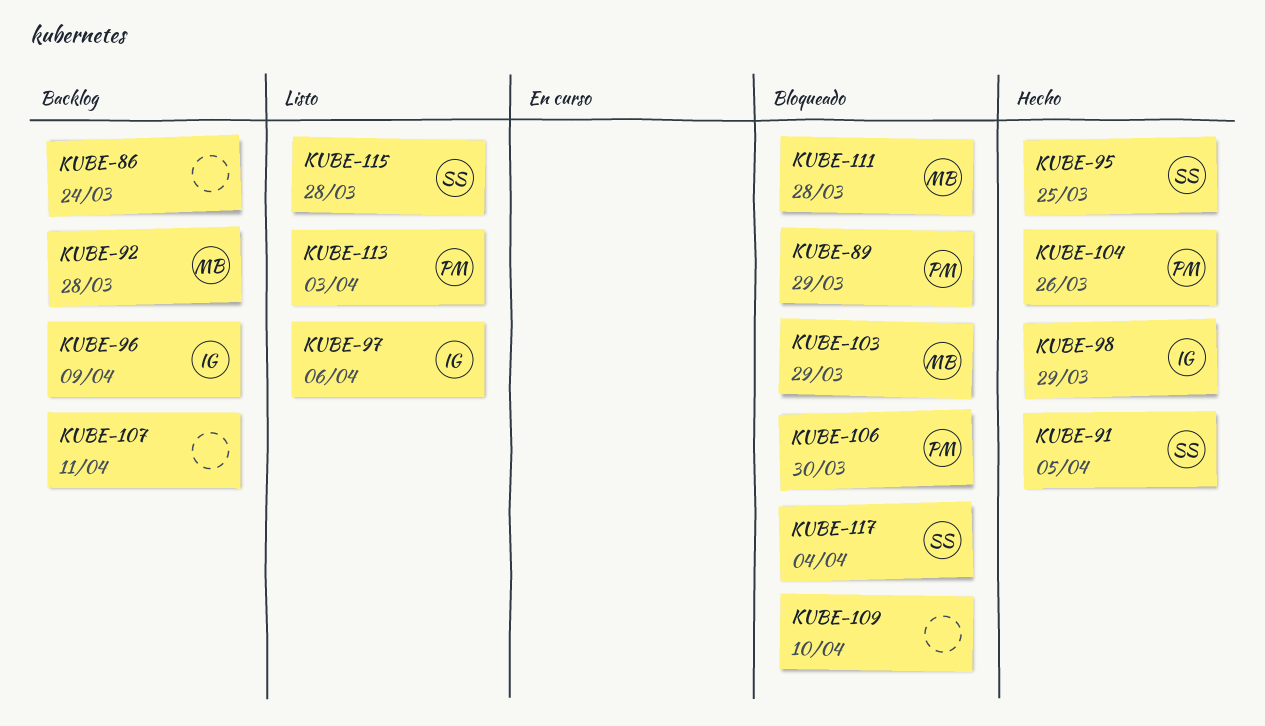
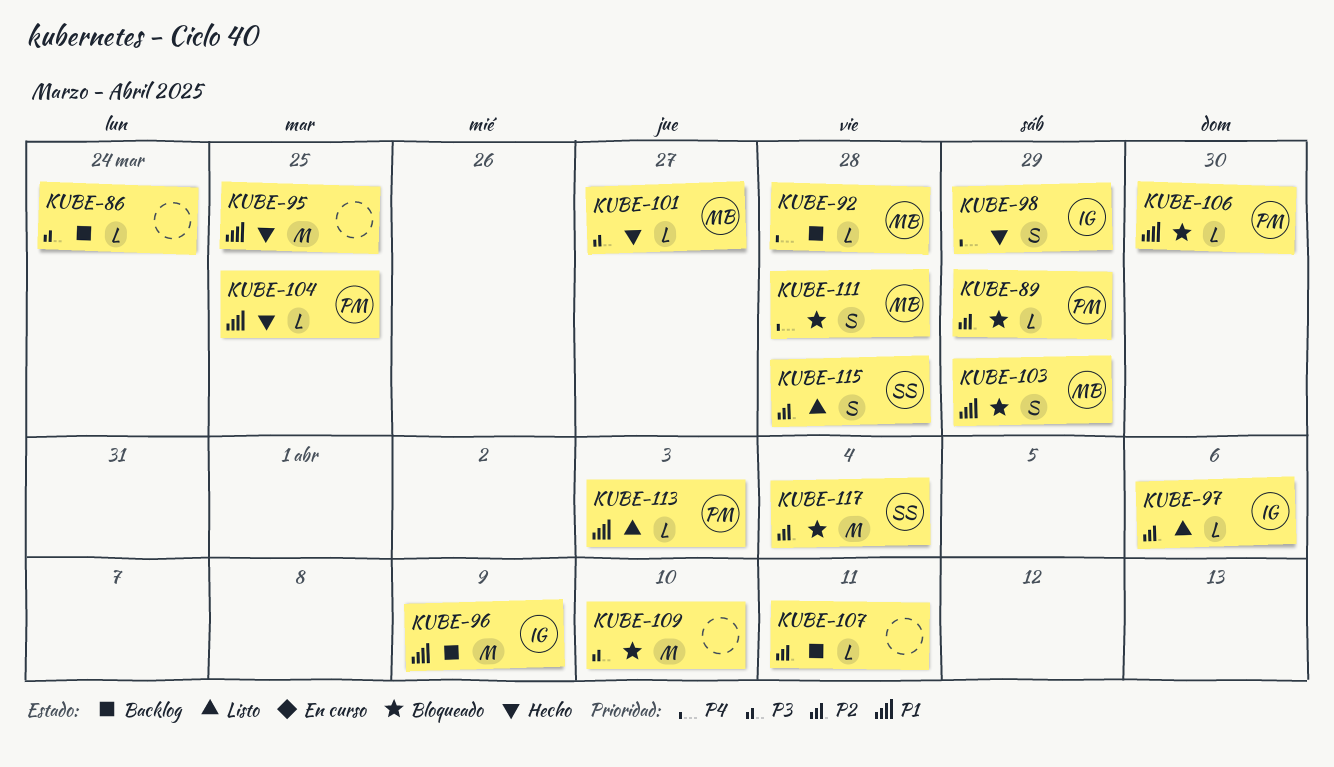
KUBE-91: present -> none
KUBE-95, owner: SS -> none
KUBE-101: none -> present
KUBE-104, due: Mar 26 -> Mar 25

